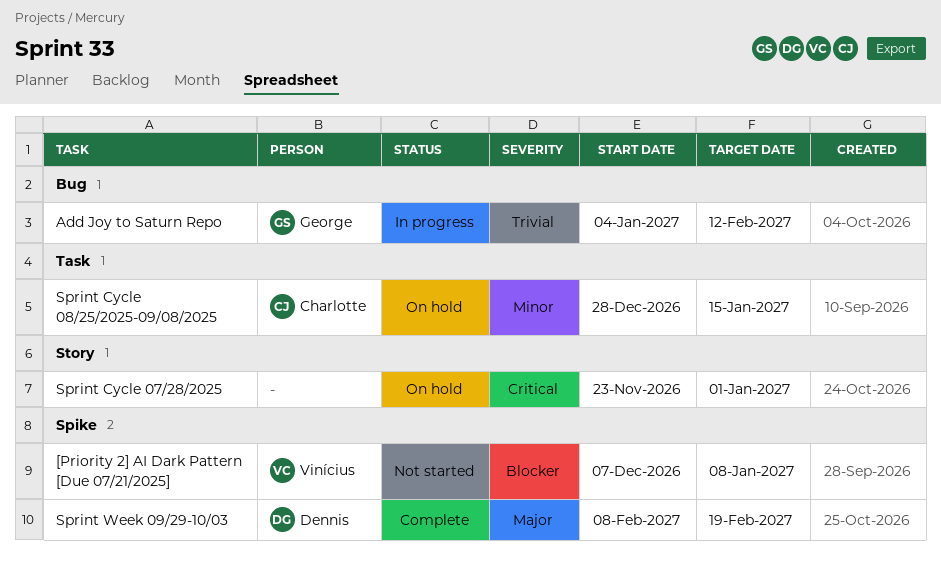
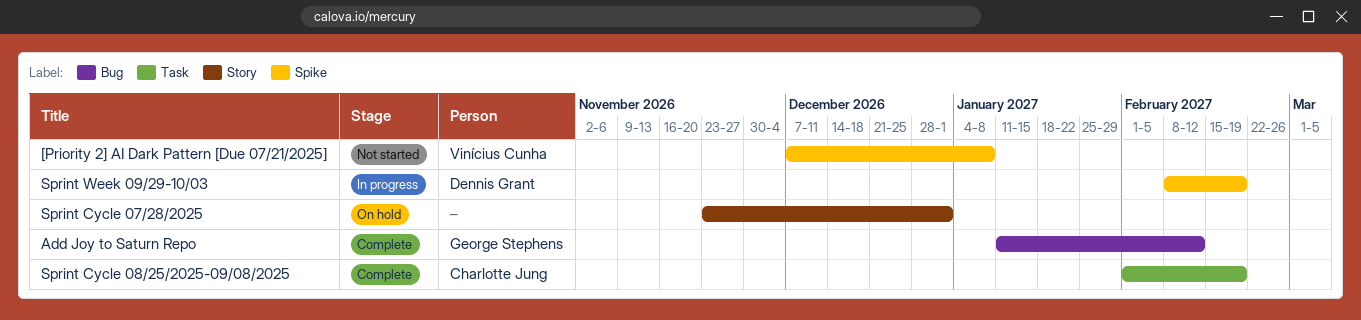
Add Joy to Saturn Repo, status: In progress -> Complete
Add Joy to Saturn Repo, start: Jan 4 -> Jan 11
Sprint Cycle 08/25/2025-09/08/2025, status: On hold -> Complete
Sprint Cycle 08/25/2025-09/08/2025, start: Dec 28 -> Feb 1
Sprint Cycle 08/25/2025-09/08/2025, due: Jan 15 -> Feb 19
Sprint Week 09/29-10/03, status: Complete -> In progress

